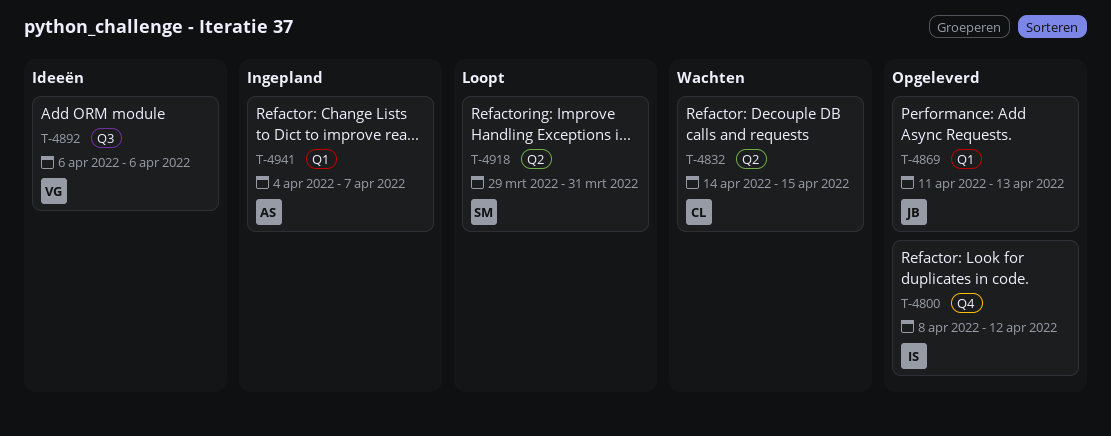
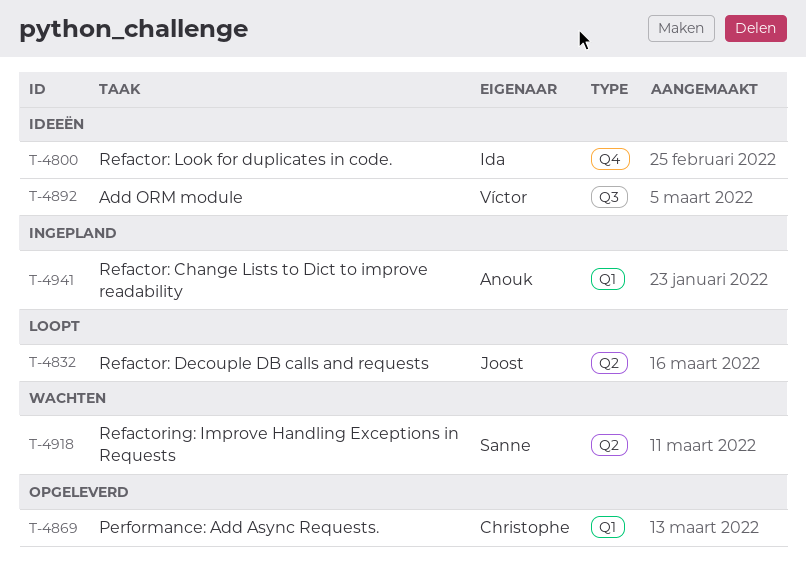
T-4800, status: Opgeleverd -> Ideeën
T-4832, status: Wachten -> Loopt
T-4832, owner: Christophe -> Joost
T-4869, owner: Joost -> Christophe
T-4918, status: Loopt -> Wachten

